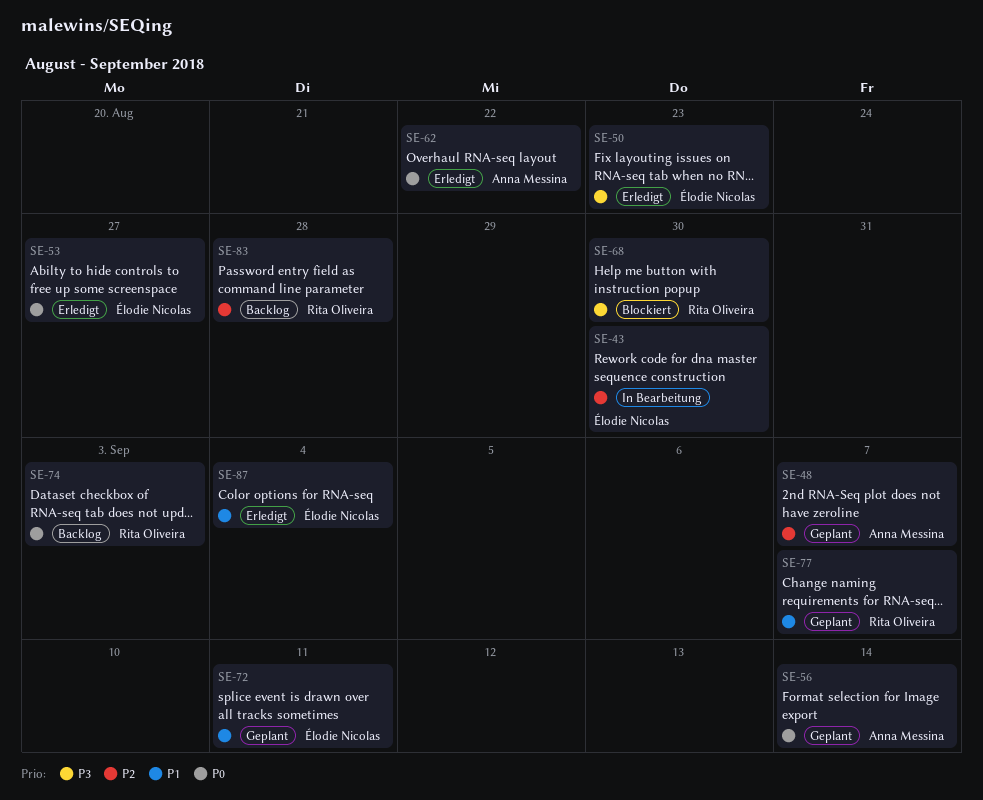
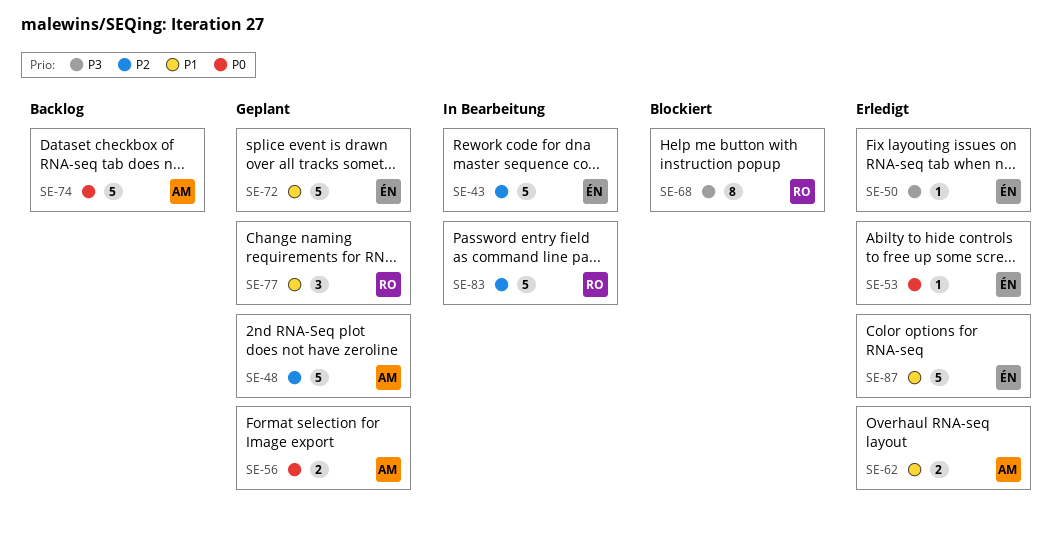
SE-62, priority: P0 -> P1
SE-74, owner: Rita Oliveira -> Anna Messina
SE-83, status: Backlog -> In Bearbeitung

